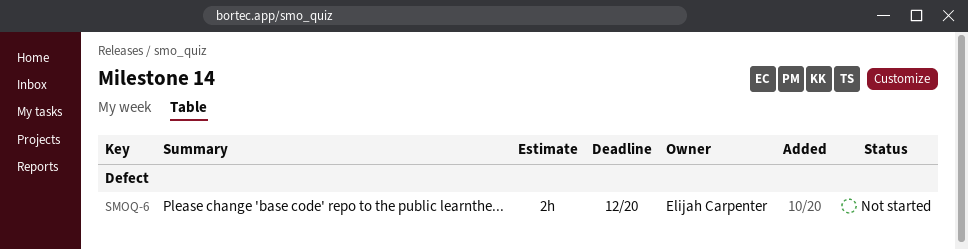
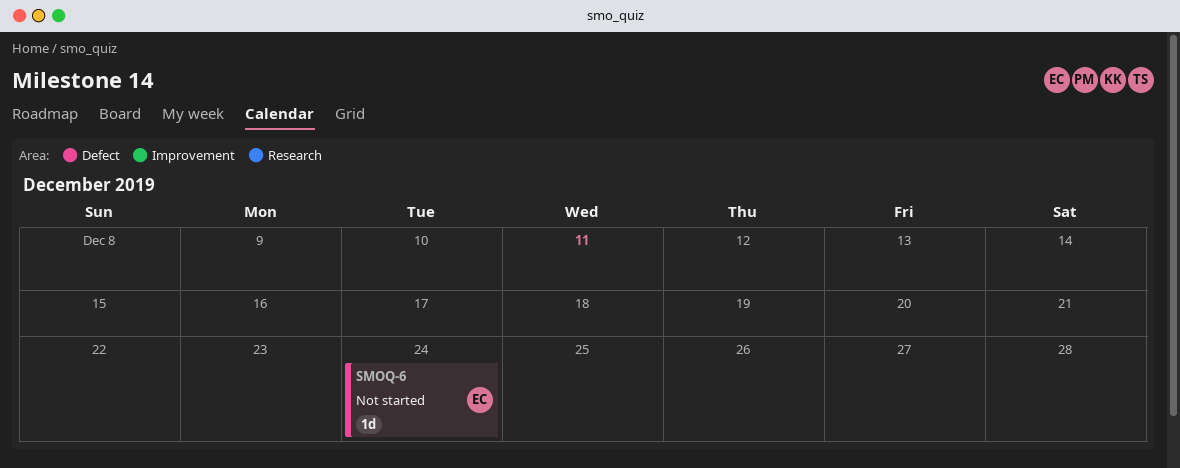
SMOQ-6, estimate: 2h -> 1d
SMOQ-6, due: Dec 20 -> Dec 24

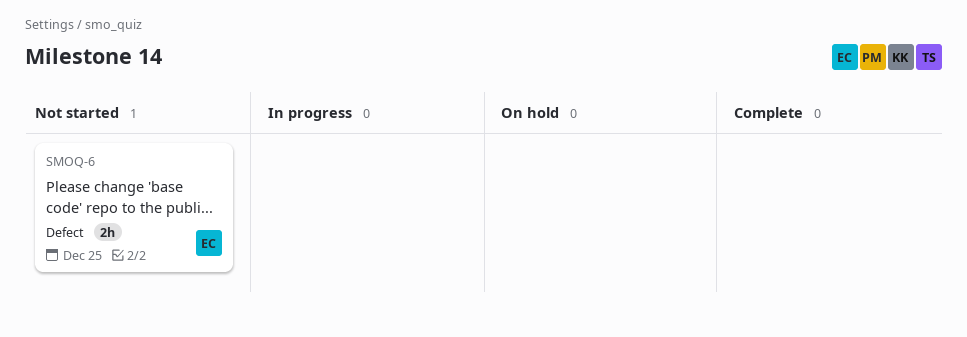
SMOQ-6, estimate: 1d -> 2h
SMOQ-6, due: Dec 24 -> Dec 25

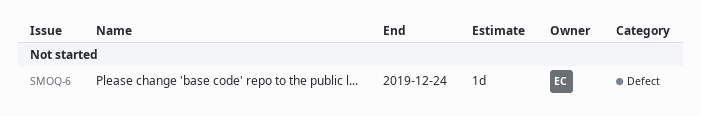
SMOQ-6, estimate: 2h -> 1d
SMOQ-6, due: Dec 25 -> Dec 24

